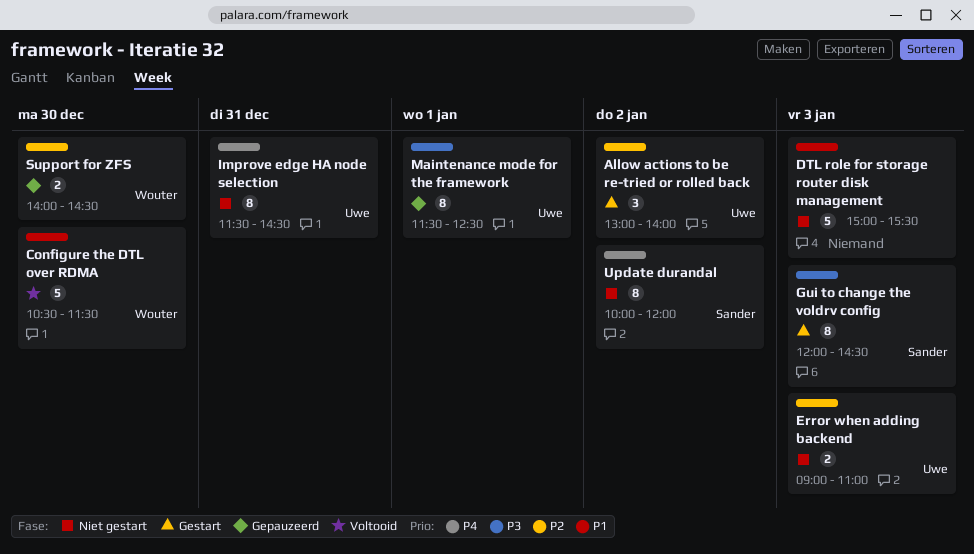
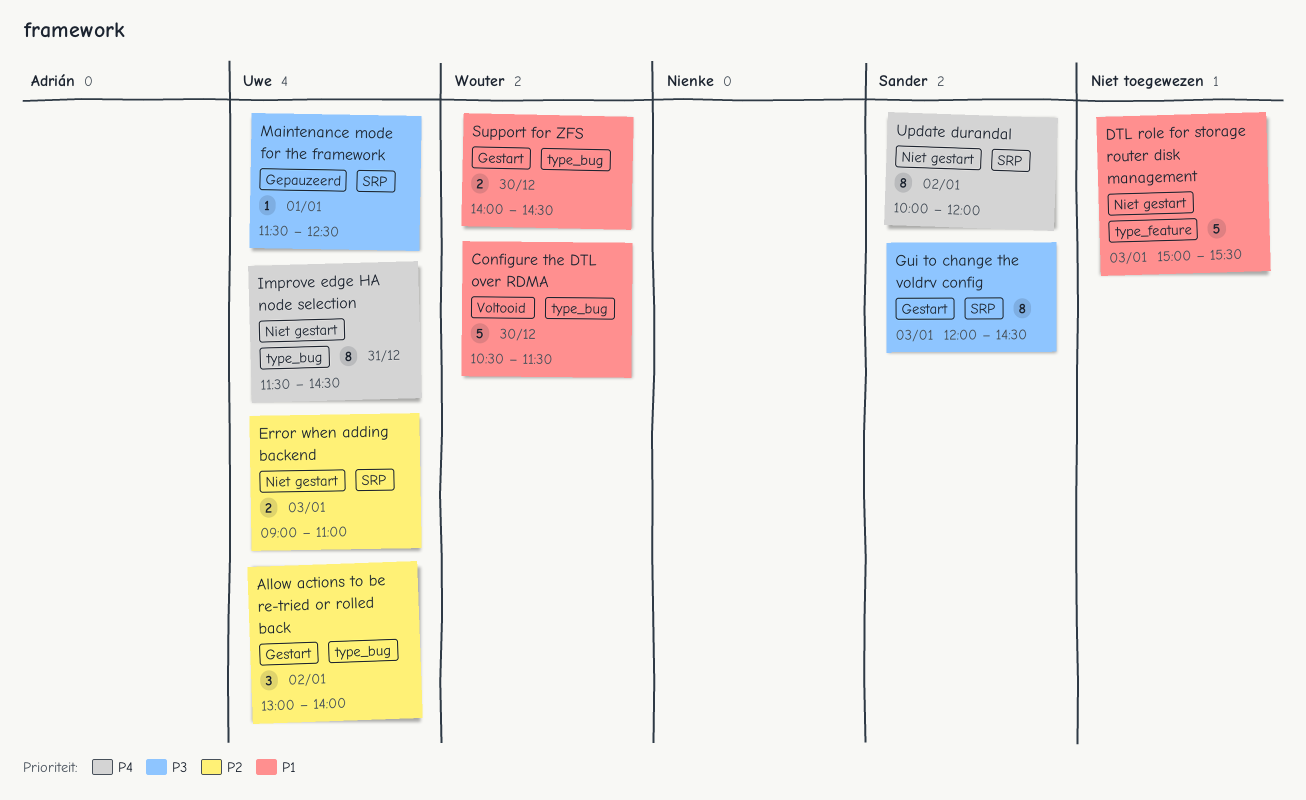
Maintenance mode for the framework, estimate: 8 -> 1
Support for ZFS, status: Gepauzeerd -> Gestart
Support for ZFS, priority: P2 -> P1

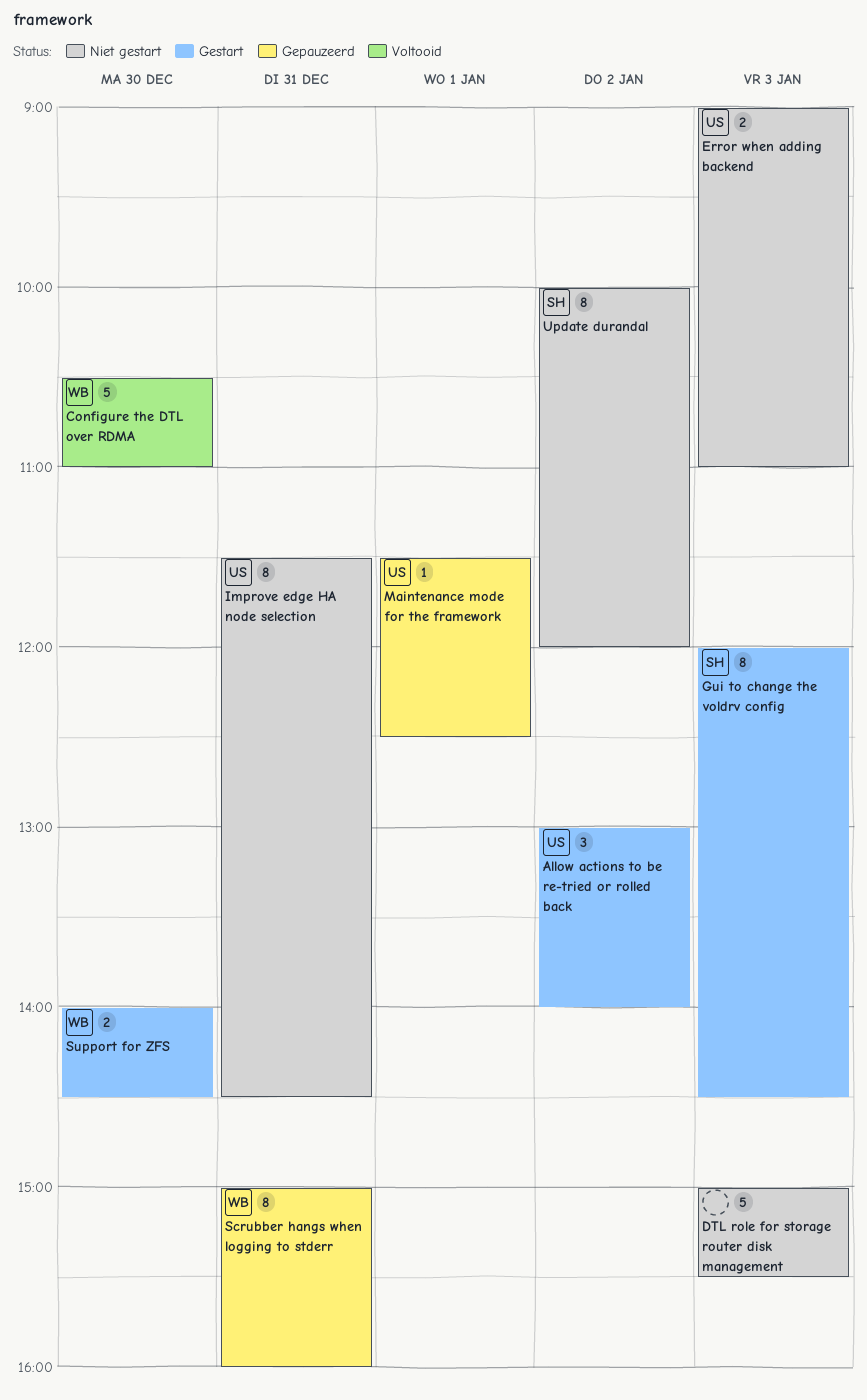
Configure the DTL over RDMA, ends: 11:30 -> 11:00
Scrubber hangs when logging to stderr: none -> present

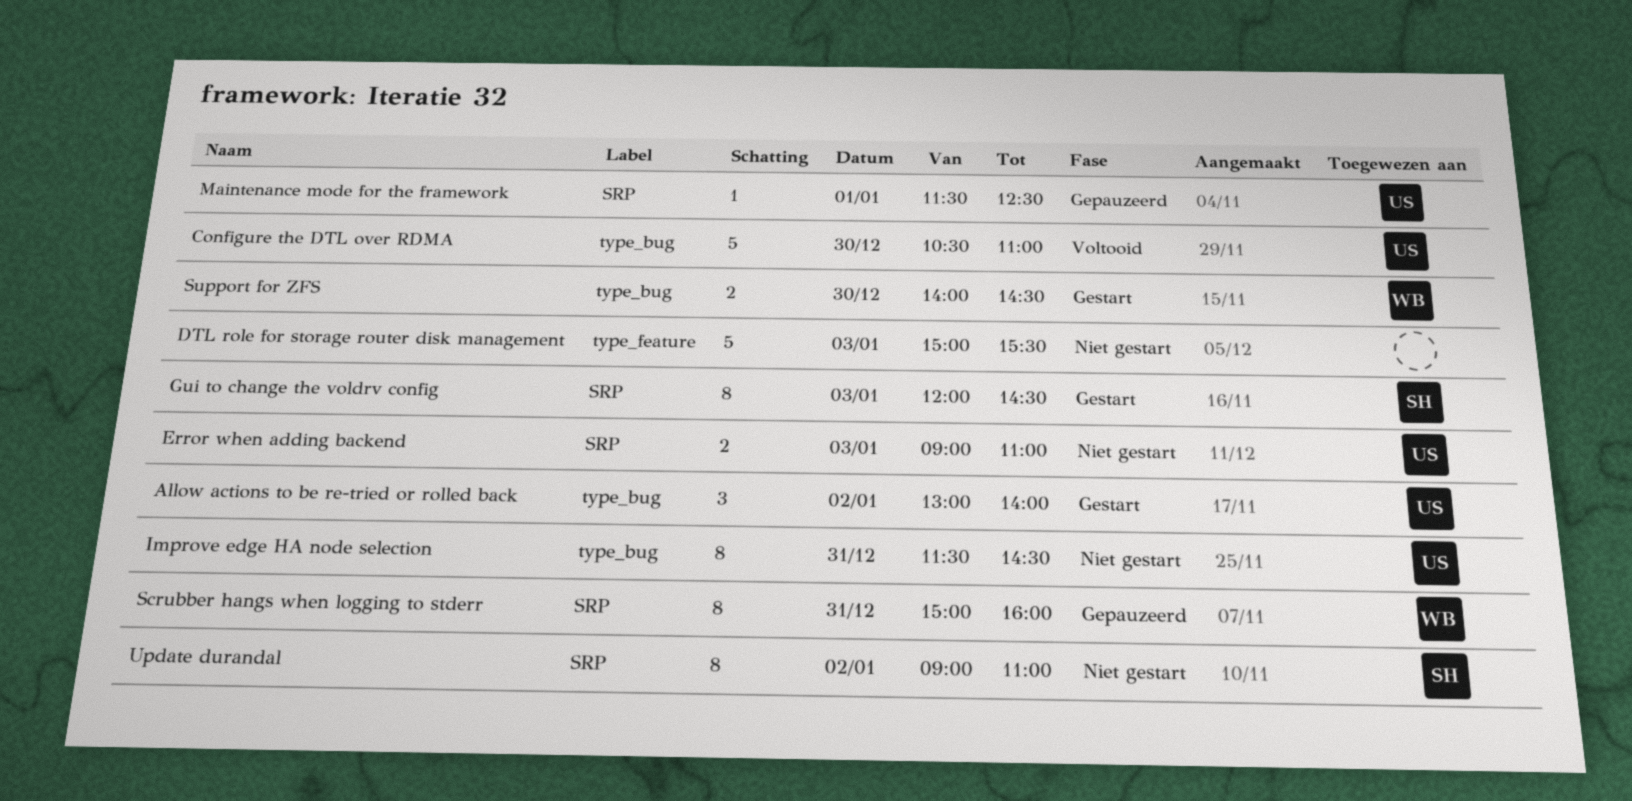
Configure the DTL over RDMA, owner: WB -> US
Update durandal, begins: 10:00 -> 09:00
Update durandal, ends: 12:00 -> 11:00

